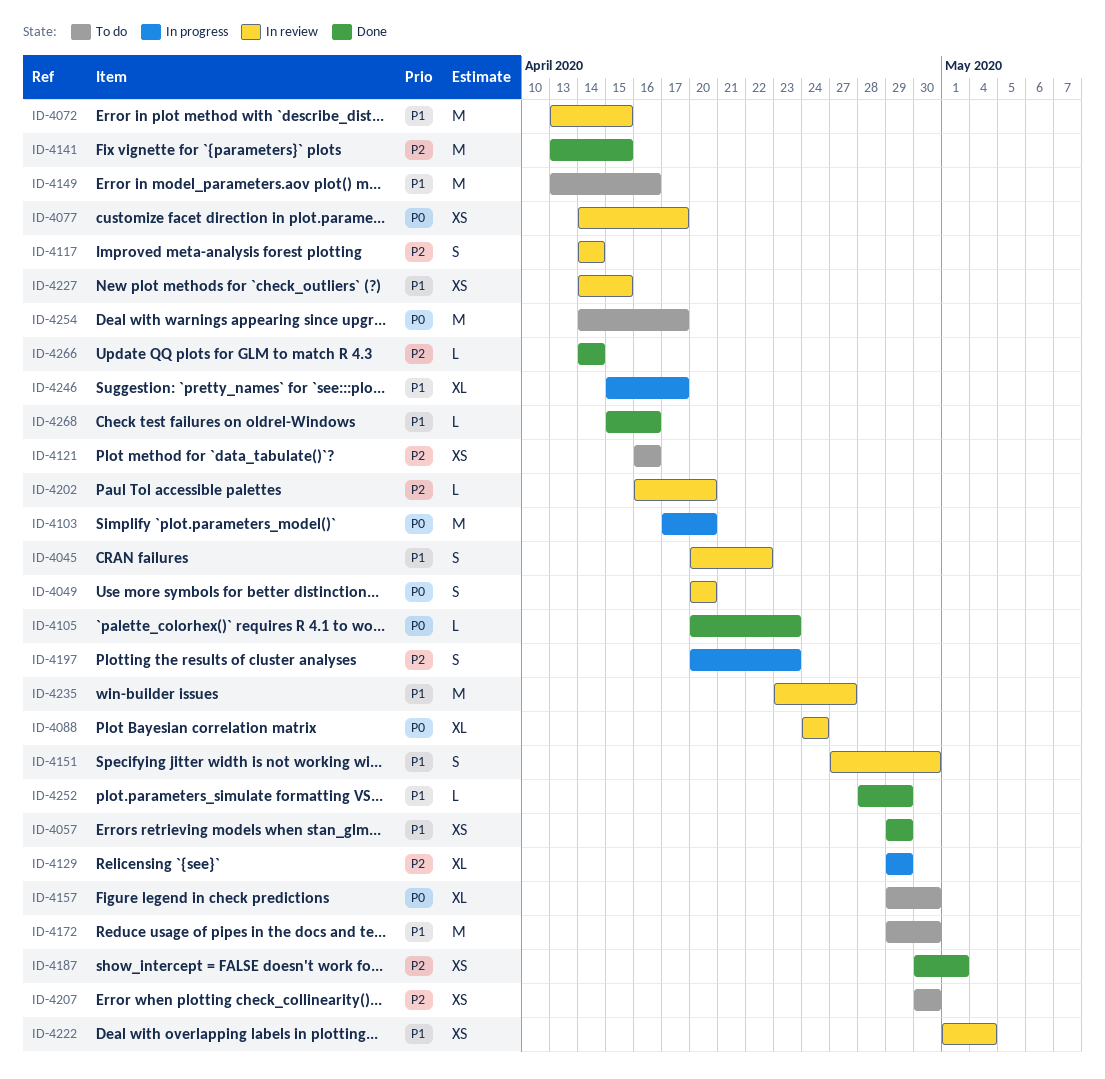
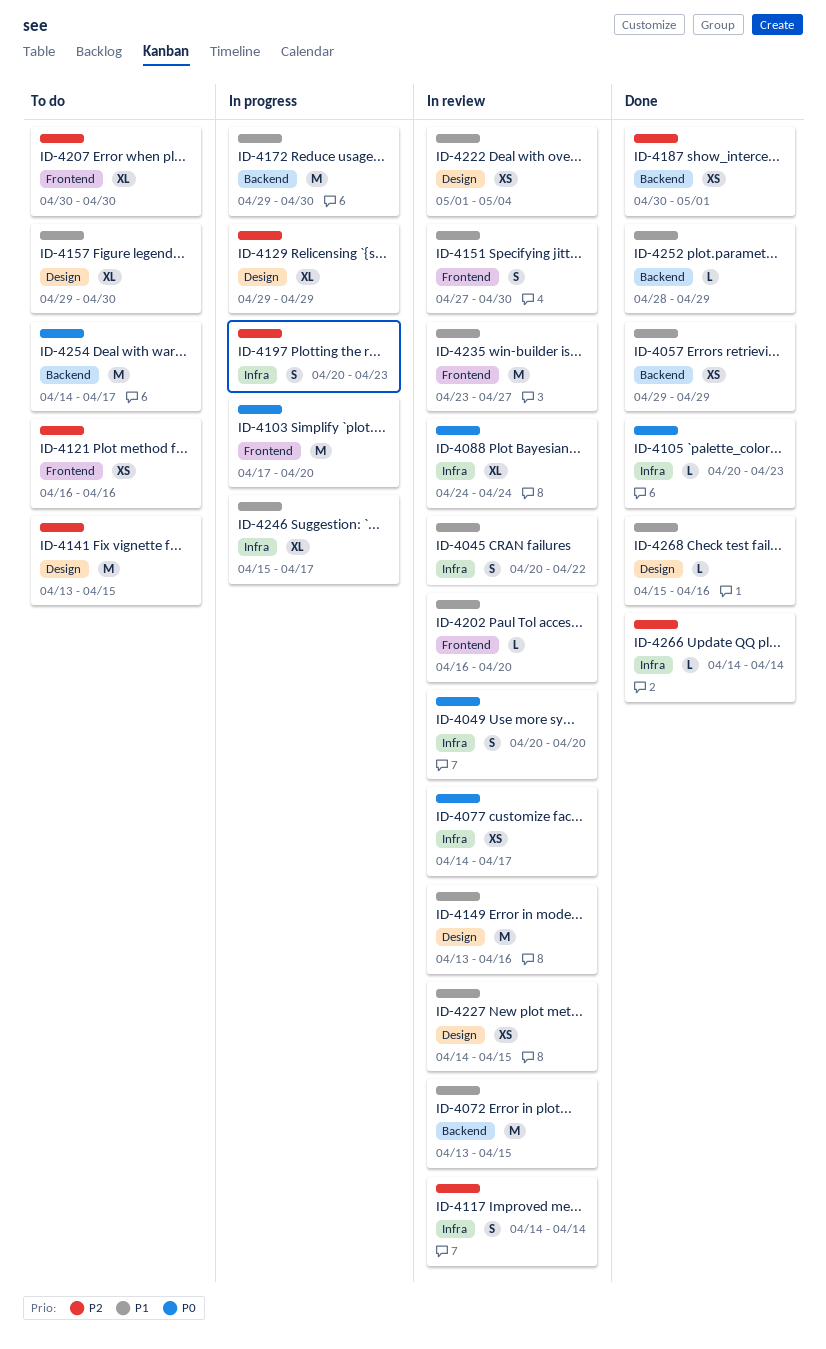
ID-4141, status: Done -> To do
ID-4149, status: To do -> In review
ID-4157, priority: P0 -> P1
ID-4172, status: To do -> In progress
ID-4202, priority: P2 -> P1
ID-4207, estimate: XS -> XL

